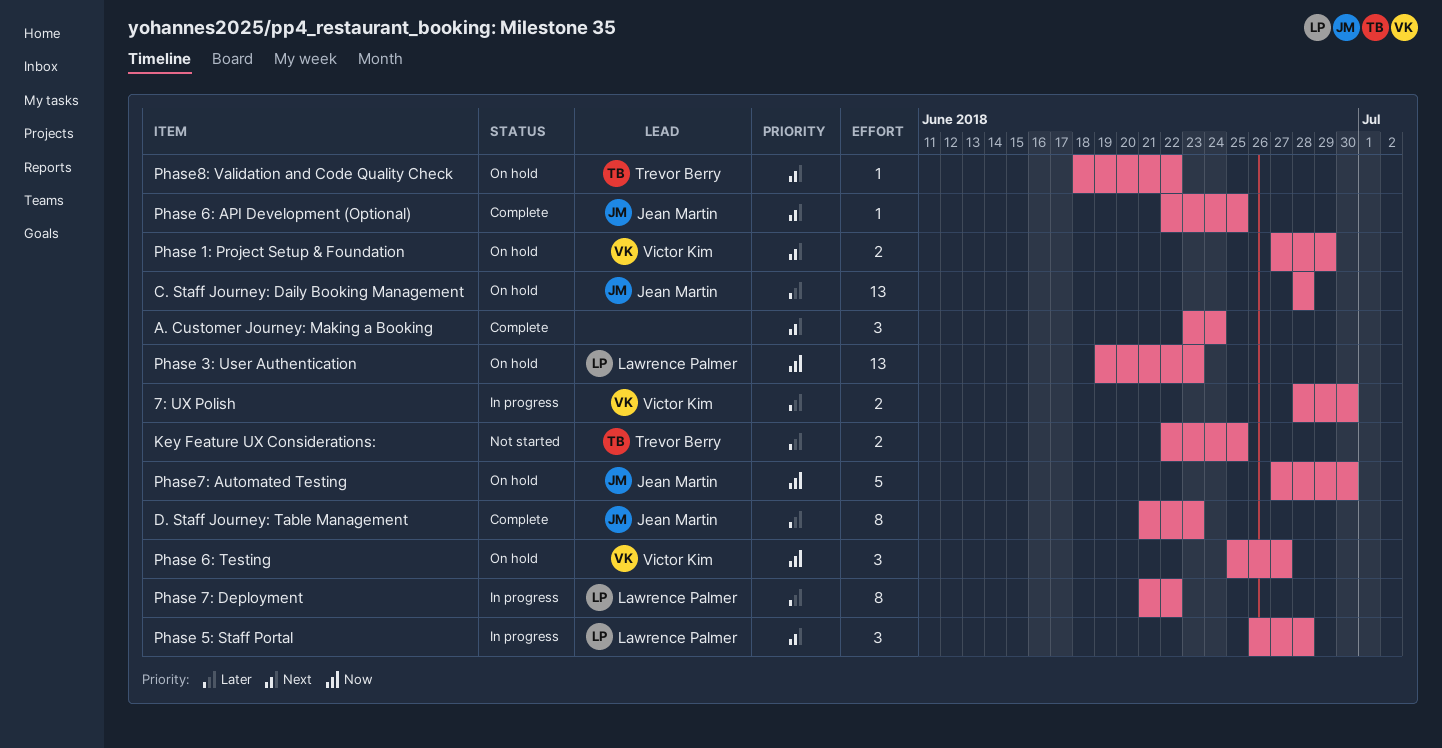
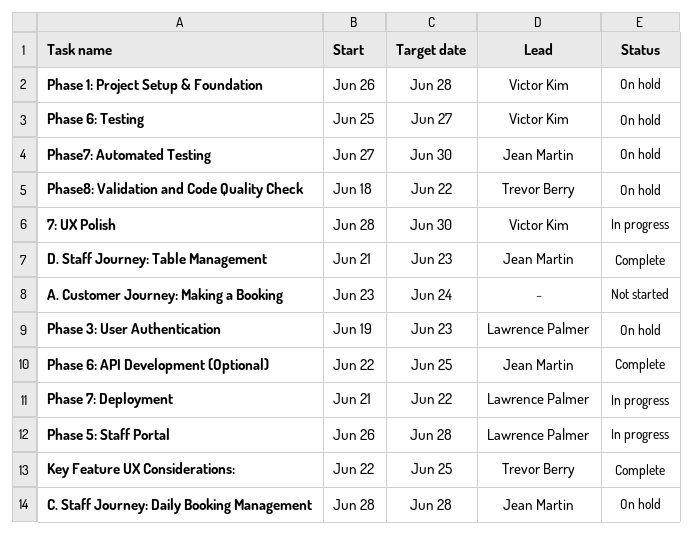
A. Customer Journey: Making a Booking, status: Complete -> Not started
Key Feature UX Considerations:, status: Not started -> Complete
Phase 1: Project Setup & Foundation, start: Jun 27 -> Jun 26
Phase 1: Project Setup & Foundation, due: Jun 29 -> Jun 28

